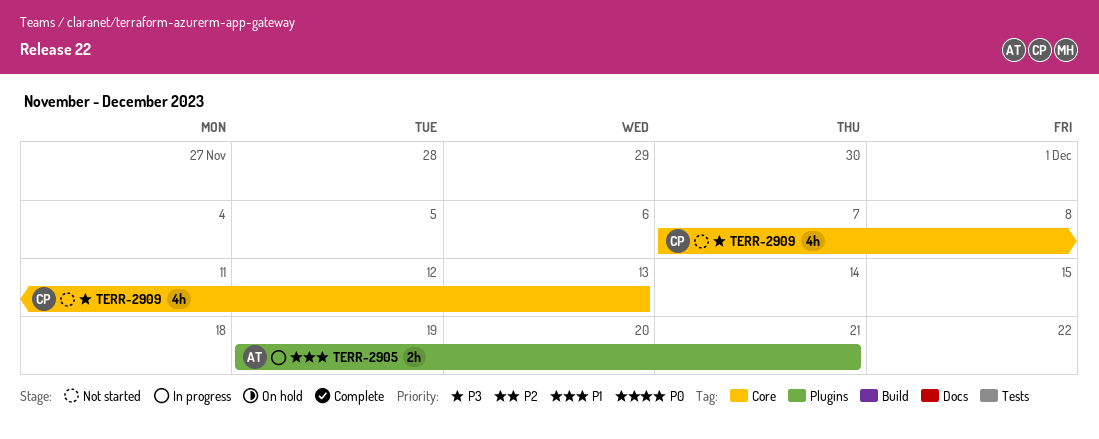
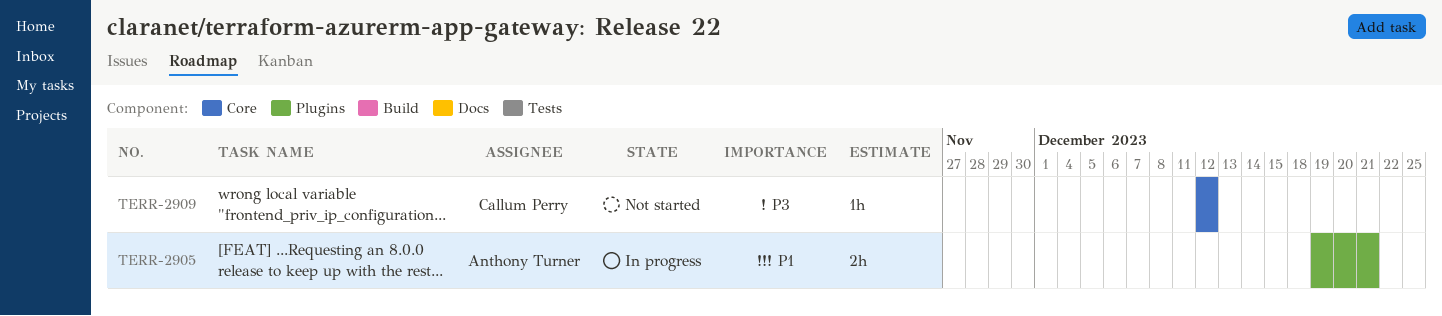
TERR-2909, estimate: 4h -> 1h
TERR-2909, start: Dec 7 -> Dec 12
TERR-2909, due: Dec 13 -> Dec 12

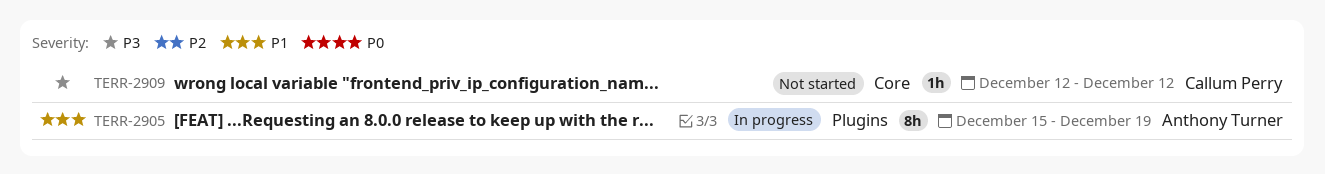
TERR-2905, estimate: 2h -> 8h
TERR-2905, start: Dec 19 -> Dec 15
TERR-2905, due: Dec 21 -> Dec 19

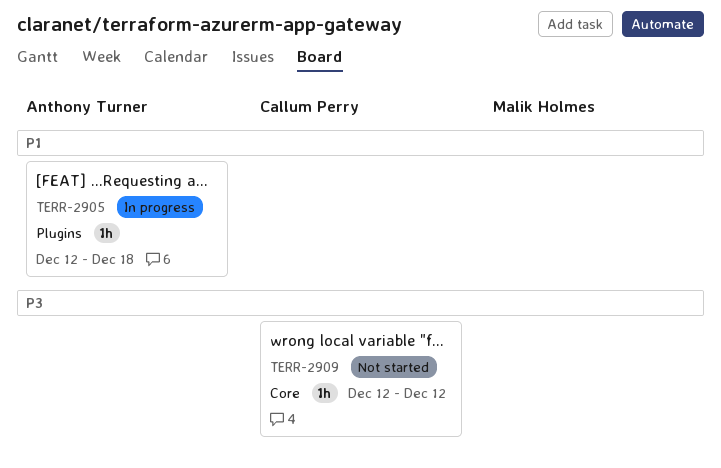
TERR-2905, estimate: 8h -> 1h
TERR-2905, start: Dec 15 -> Dec 12
TERR-2905, due: Dec 19 -> Dec 18

